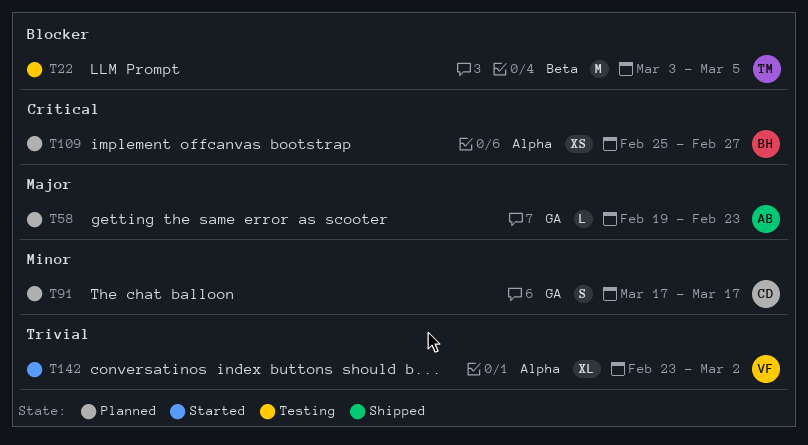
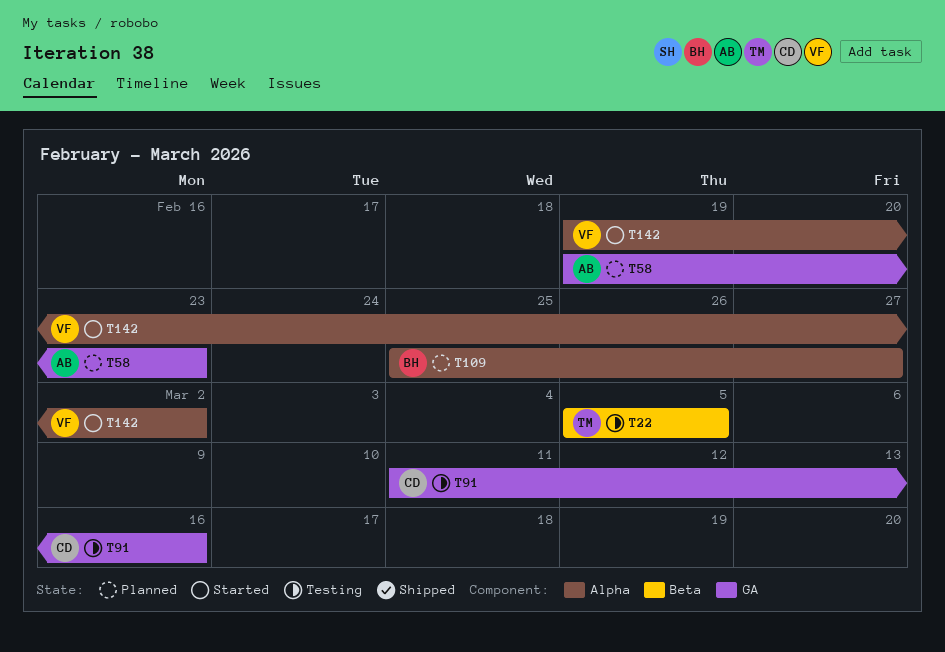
T22, start: Mar 3 -> Mar 5
T91, status: Planned -> Testing
T91, start: Mar 17 -> Mar 11
T91, due: Mar 17 -> Mar 16
T142, start: Feb 23 -> Feb 19

